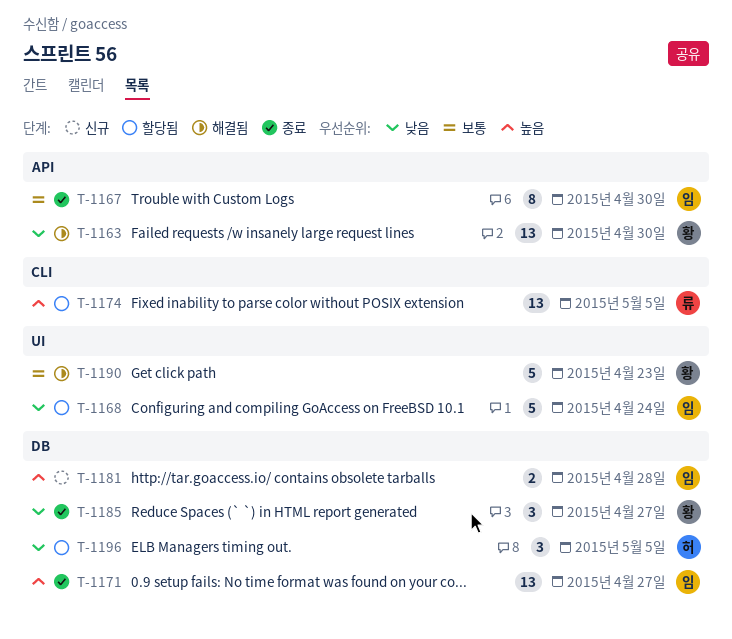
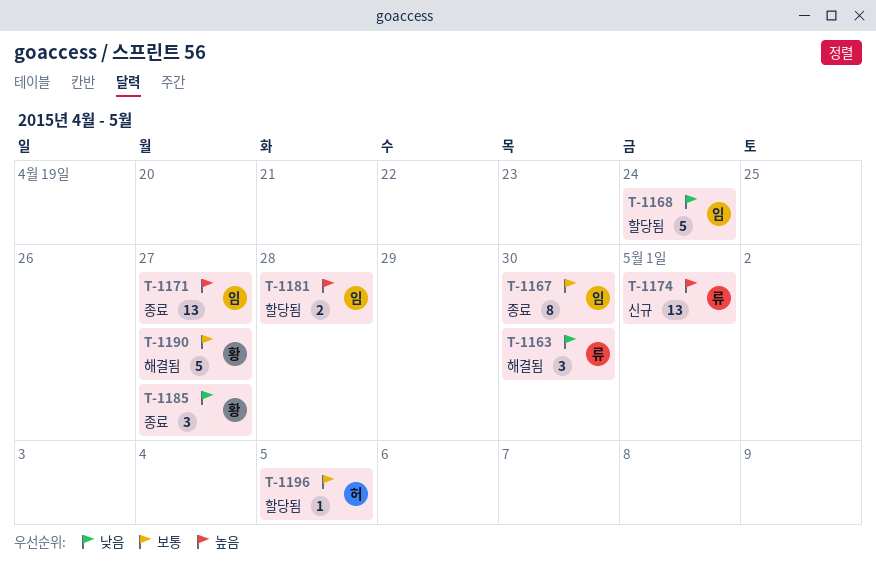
T-1163, owner: 황 -> 류
T-1163, estimate: 13 -> 3
T-1174, status: 할당됨 -> 신규
T-1174, due: May 5 -> May 1
T-1181, status: 신규 -> 할당됨
T-1190, due: Apr 23 -> Apr 27
T-1196, priority: 낮음 -> 보통
T-1196, estimate: 3 -> 1

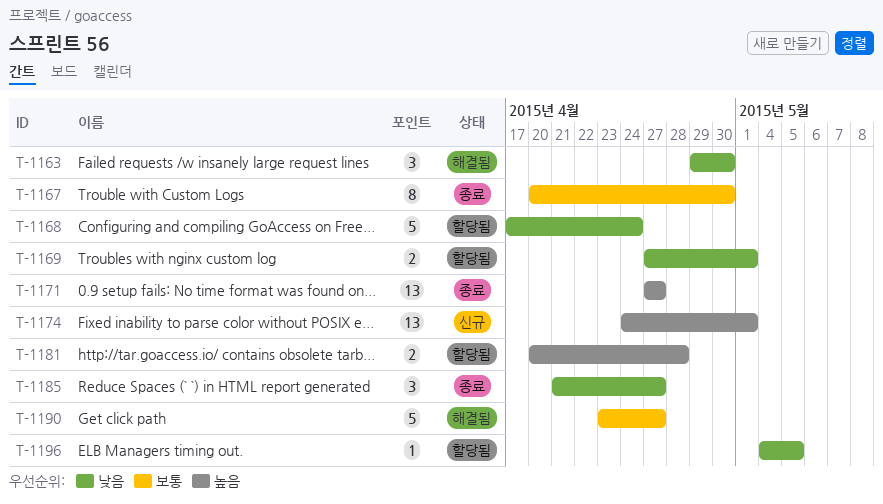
T-1169: none -> present
T-1196, priority: 보통 -> 낮음

